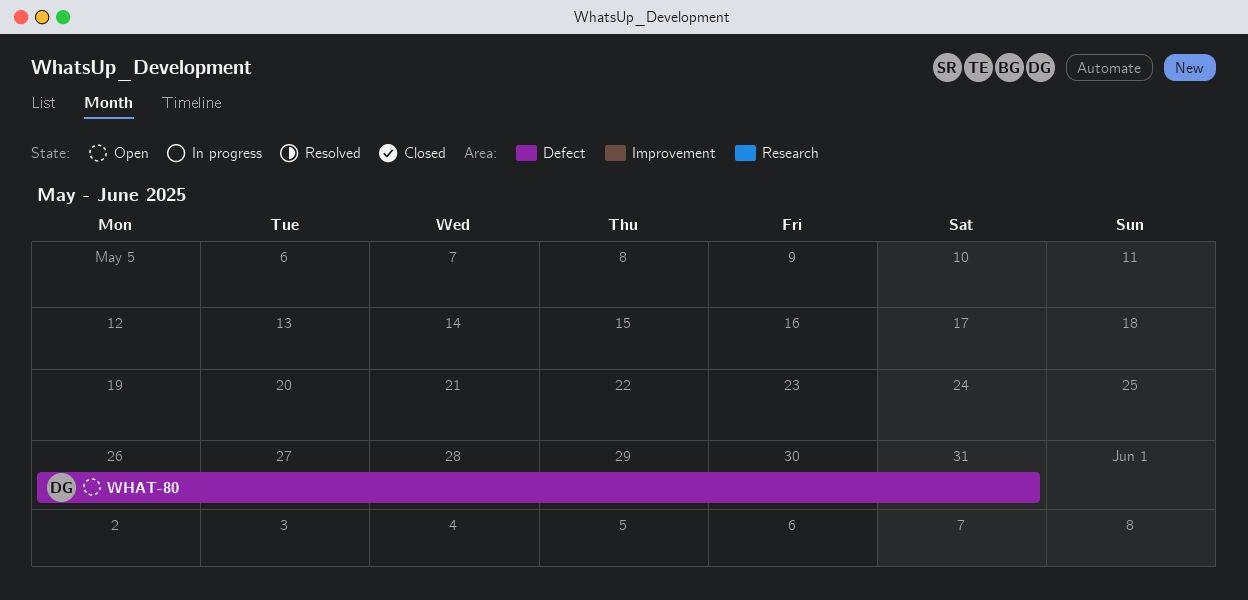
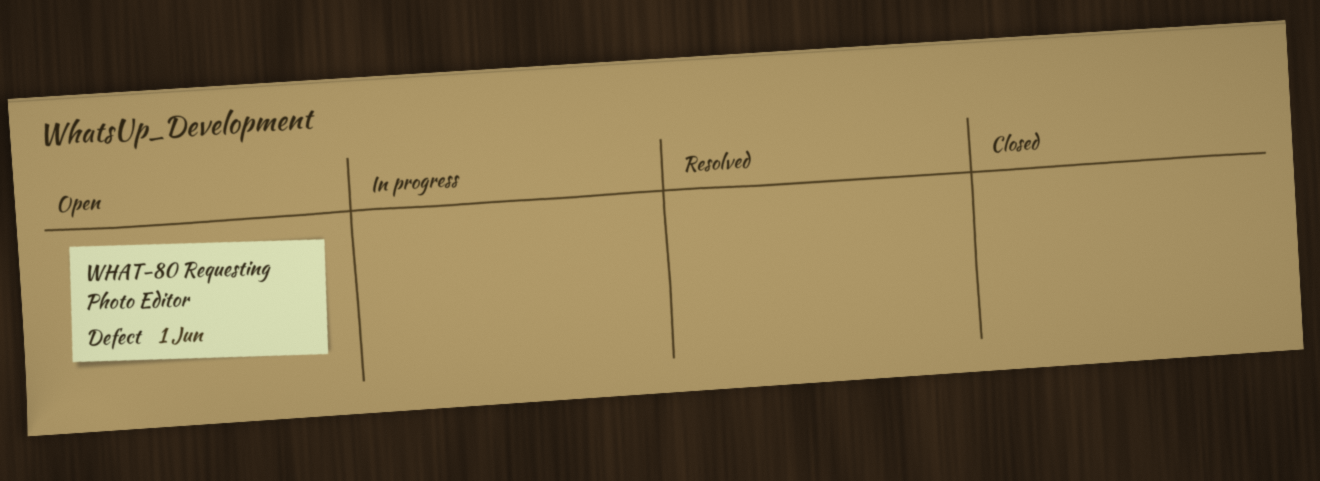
WHAT-80, due: May 31 -> Jun 1

